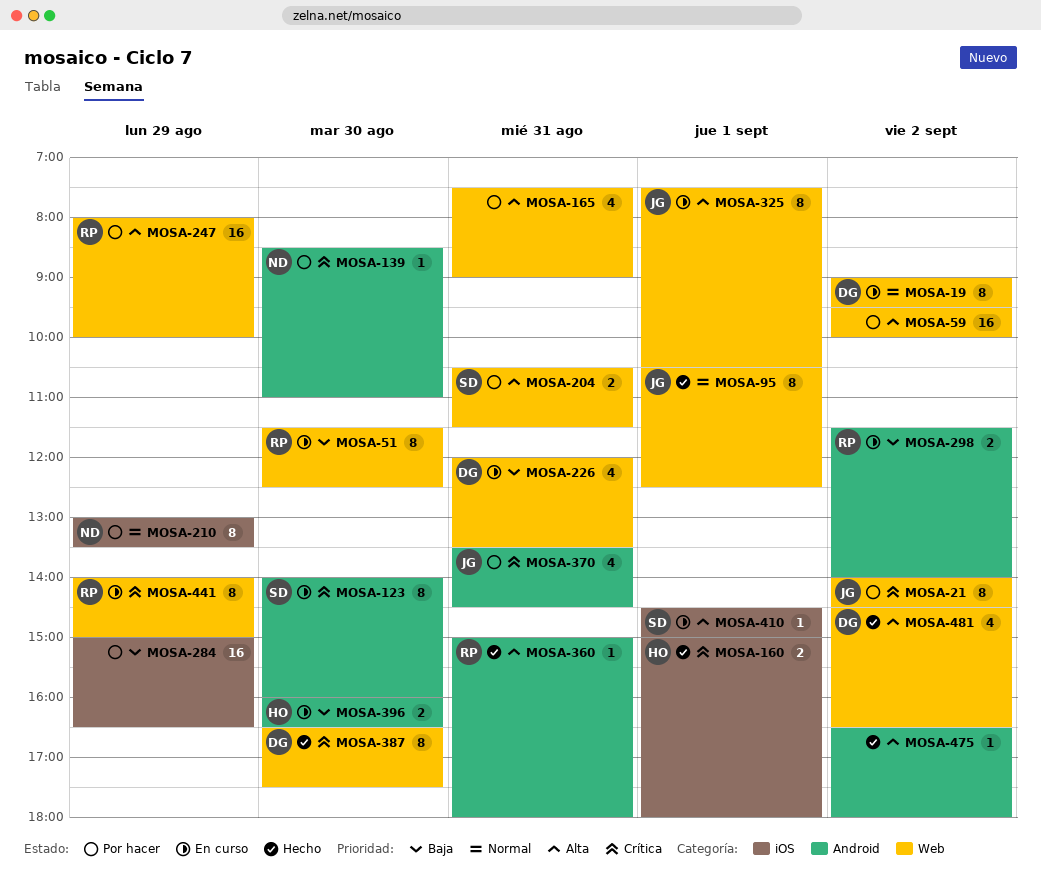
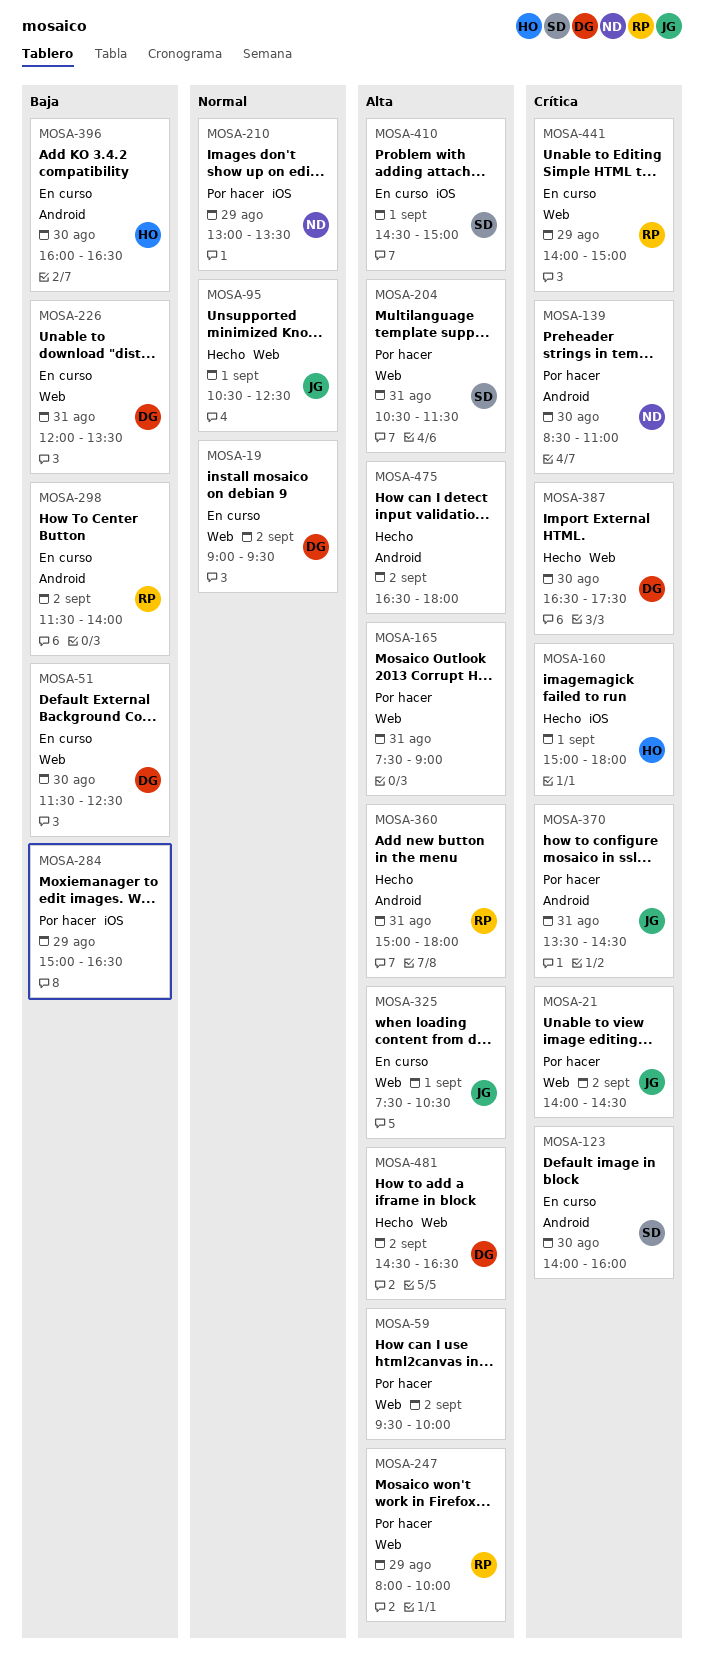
MOSA-51, owner: RP -> DG

